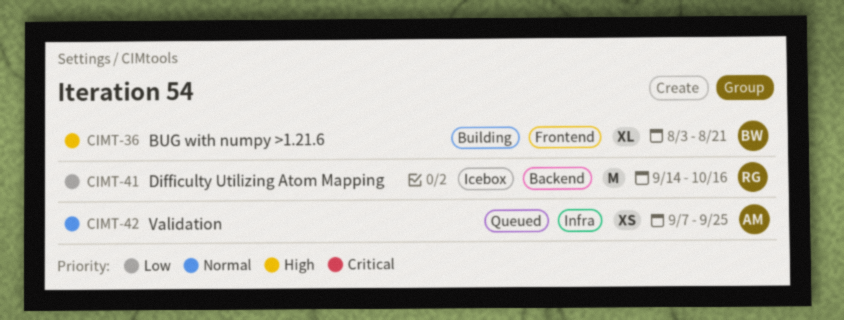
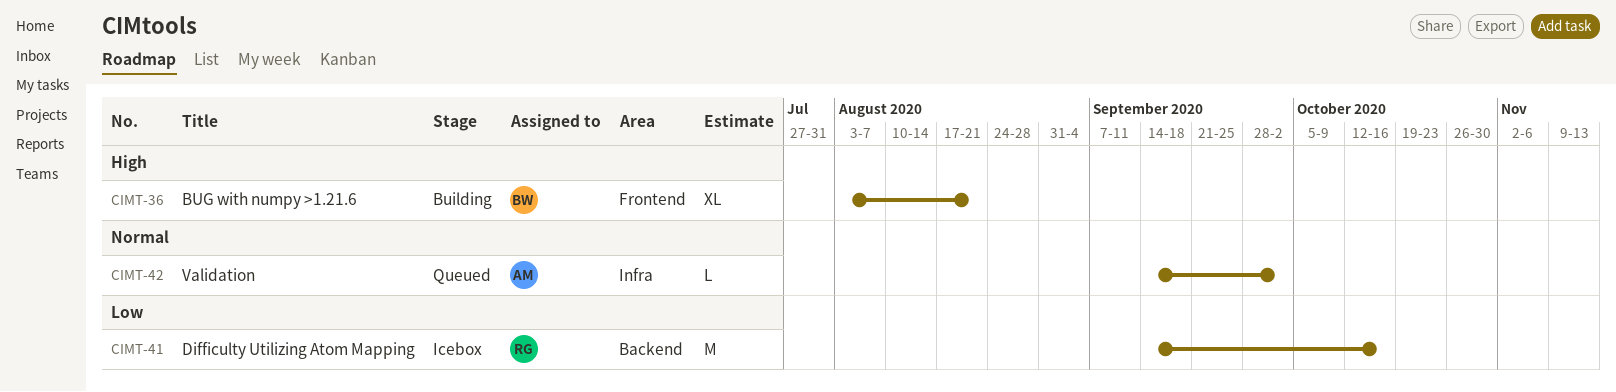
CIMT-42, estimate: XS -> L
CIMT-42, start: Sep 7 -> Sep 14
CIMT-42, due: Sep 25 -> Oct 2

